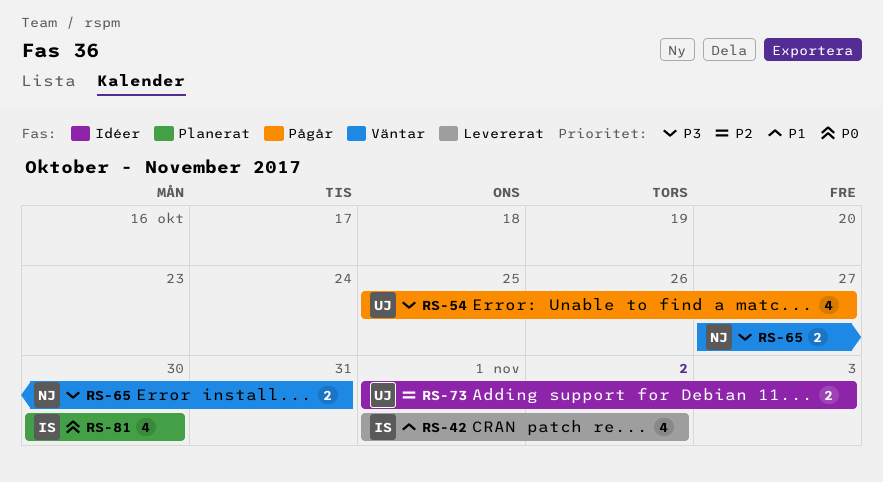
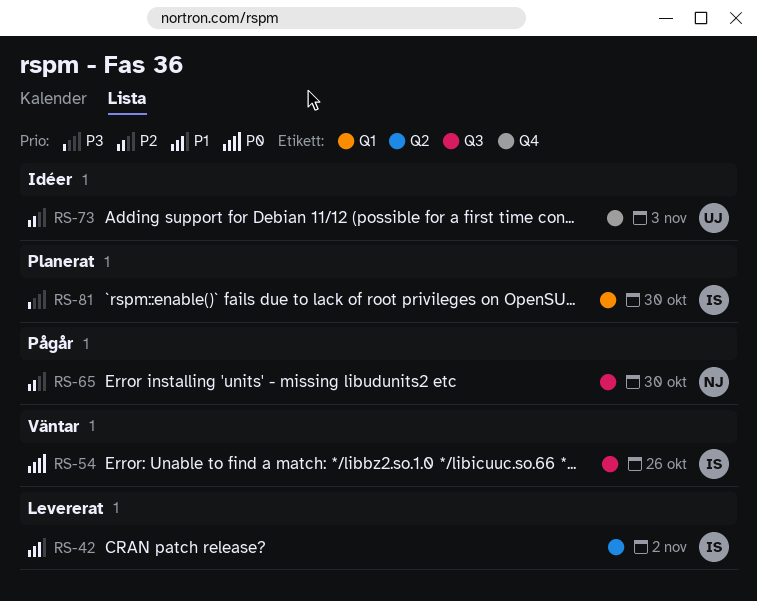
RS-54, status: Pågår -> Väntar
RS-54, owner: UJ -> IS
RS-54, priority: P3 -> P0
RS-54, due: Oct 27 -> Oct 26
RS-65, status: Väntar -> Pågår
RS-65, priority: P3 -> P2
RS-65, due: Oct 31 -> Oct 30
RS-81, priority: P0 -> P3

